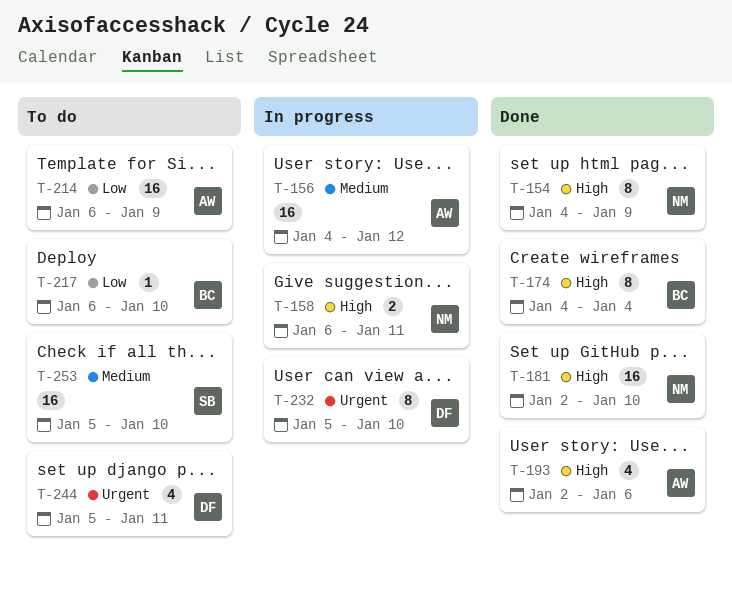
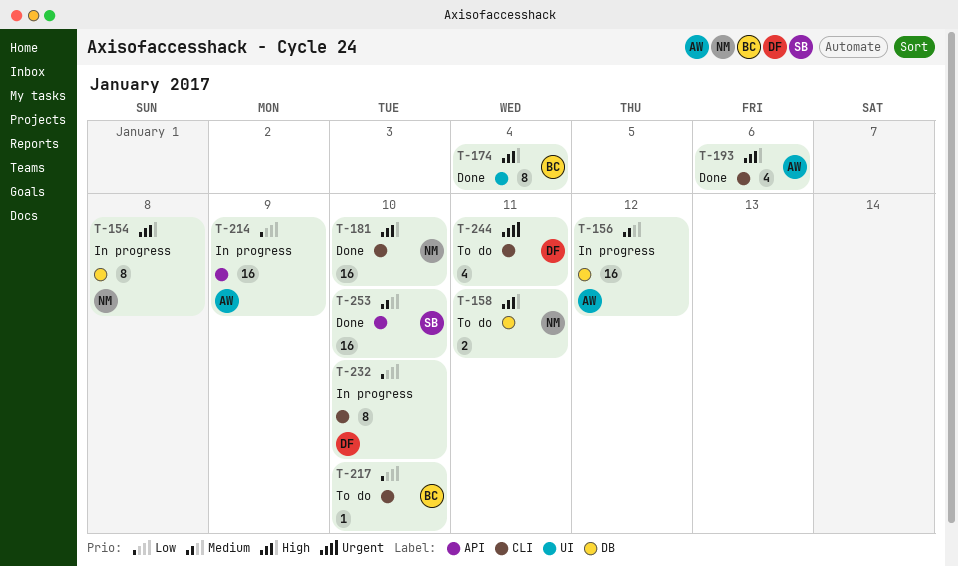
T-154, status: Done -> In progress
T-154, due: Jan 9 -> Jan 8
T-158, status: In progress -> To do
T-214, status: To do -> In progress
T-232, priority: Urgent -> Low
T-253, status: To do -> Done

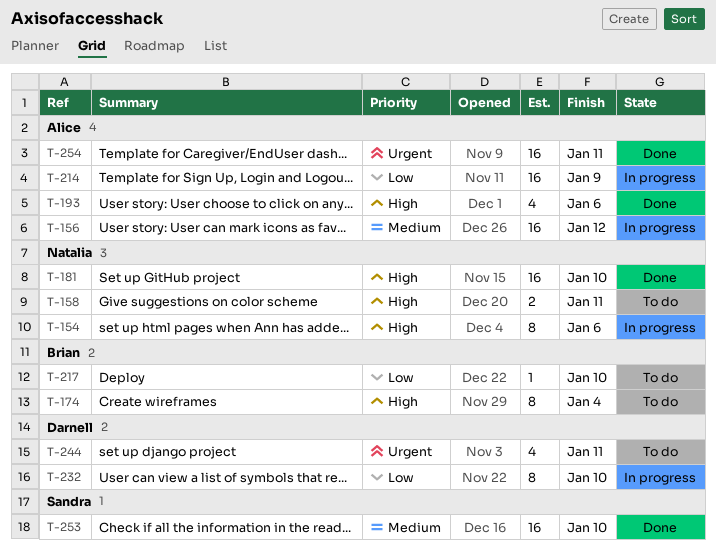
T-154, due: Jan 8 -> Jan 6
T-174, status: Done -> To do
T-254: none -> present

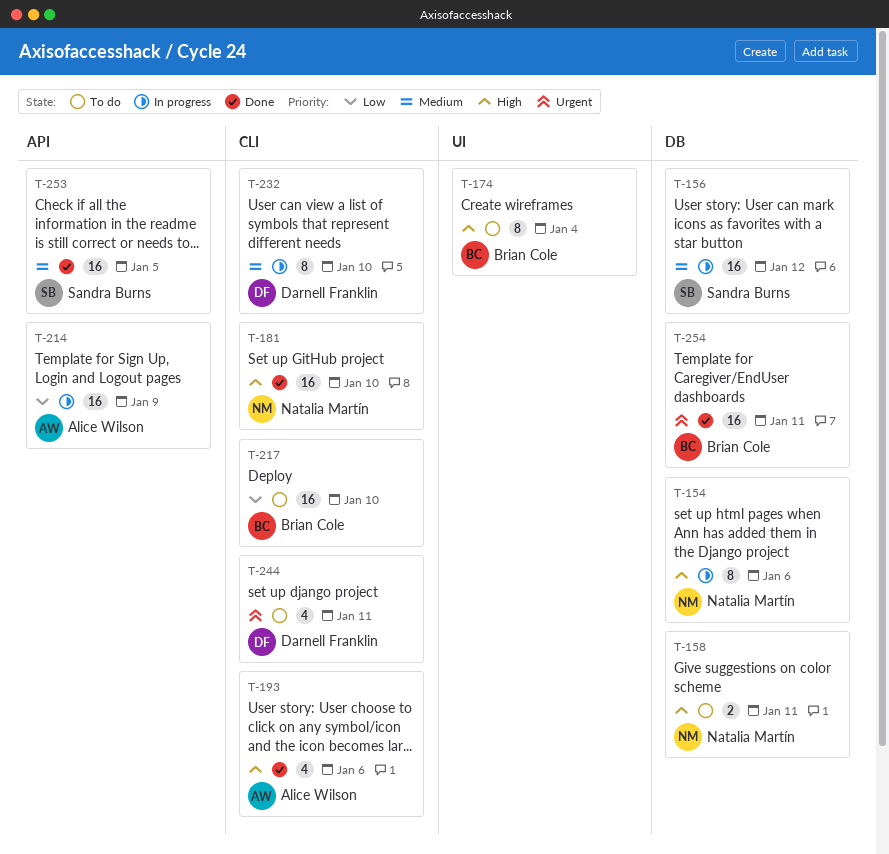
T-156, owner: Alice Wilson -> Sandra Burns
T-217, estimate: 1 -> 16
T-232, priority: Low -> Medium
T-253, due: Jan 10 -> Jan 5
T-254, owner: Alice Wilson -> Brian Cole

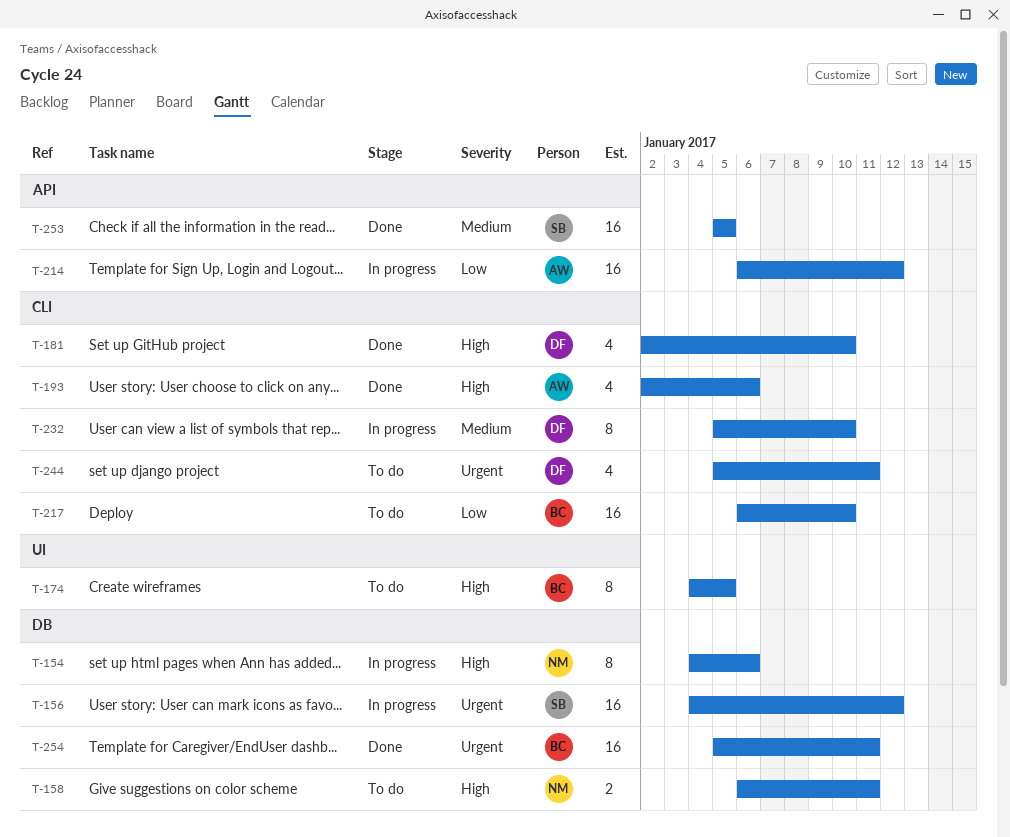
T-156, priority: Medium -> Urgent
T-174, due: Jan 4 -> Jan 5
T-181, owner: Natalia Martín -> Darnell Franklin
T-181, estimate: 16 -> 4
T-214, due: Jan 9 -> Jan 12

